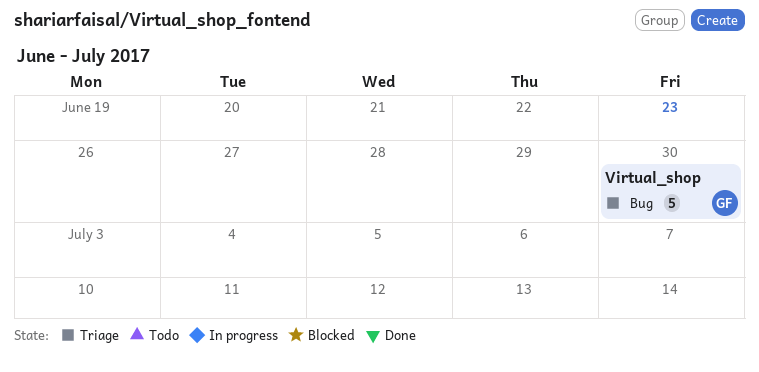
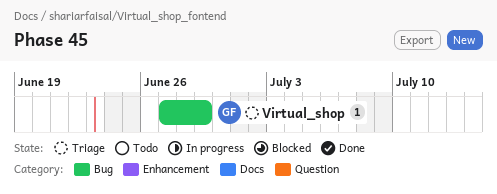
Virtual_shop, estimate: 5 -> 1
Virtual_shop, due: Jun 30 -> Jun 29

